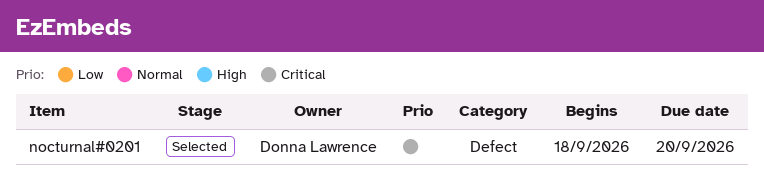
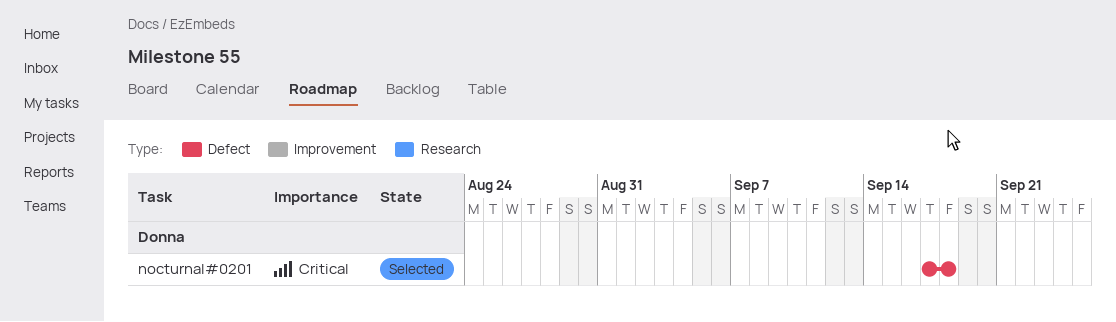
nocturnal#0201, start: Sep 18 -> Sep 17
nocturnal#0201, due: Sep 20 -> Sep 18

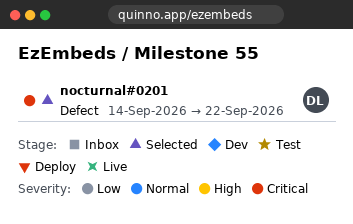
nocturnal#0201, start: Sep 17 -> Sep 14
nocturnal#0201, due: Sep 18 -> Sep 22

